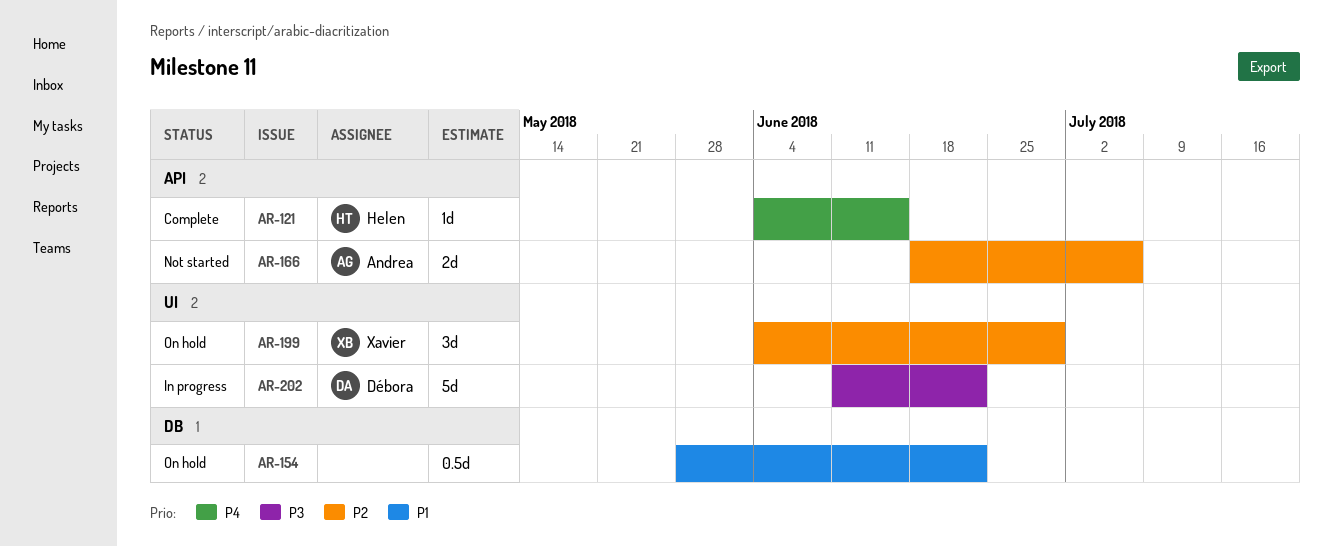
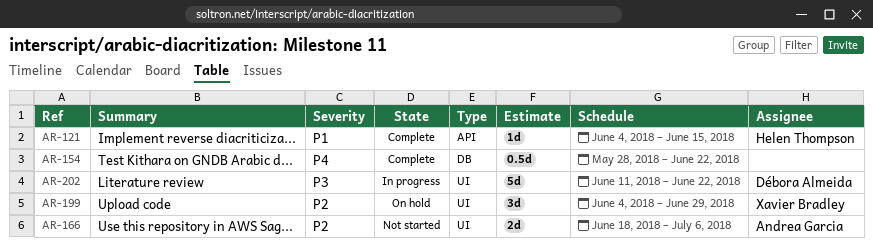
AR-121, priority: P4 -> P1
AR-154, status: On hold -> Complete
AR-154, priority: P1 -> P4
AR-166, label: API -> UI

